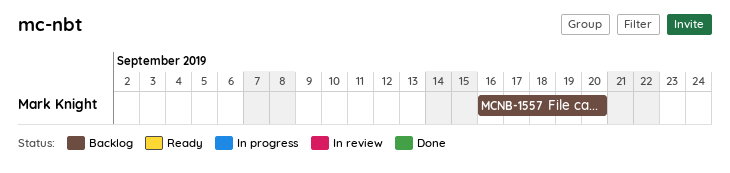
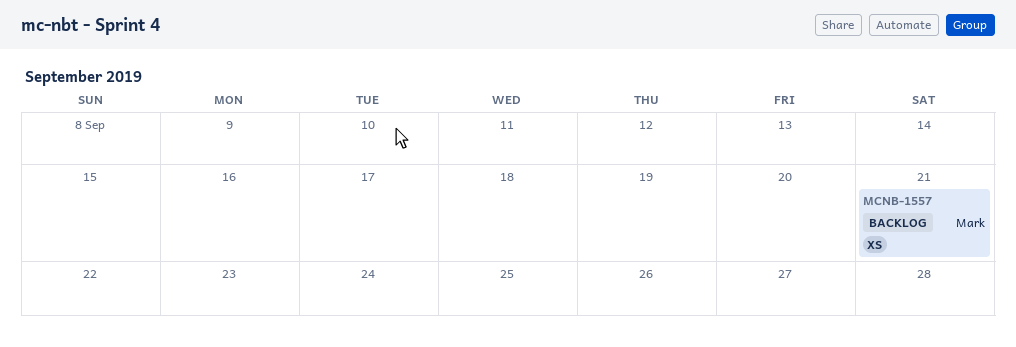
MCNB-1557, due: Sep 20 -> Sep 21

